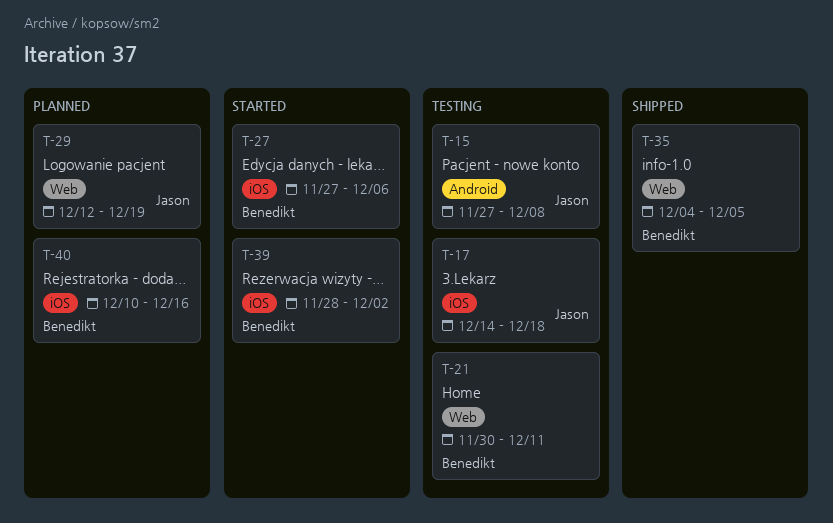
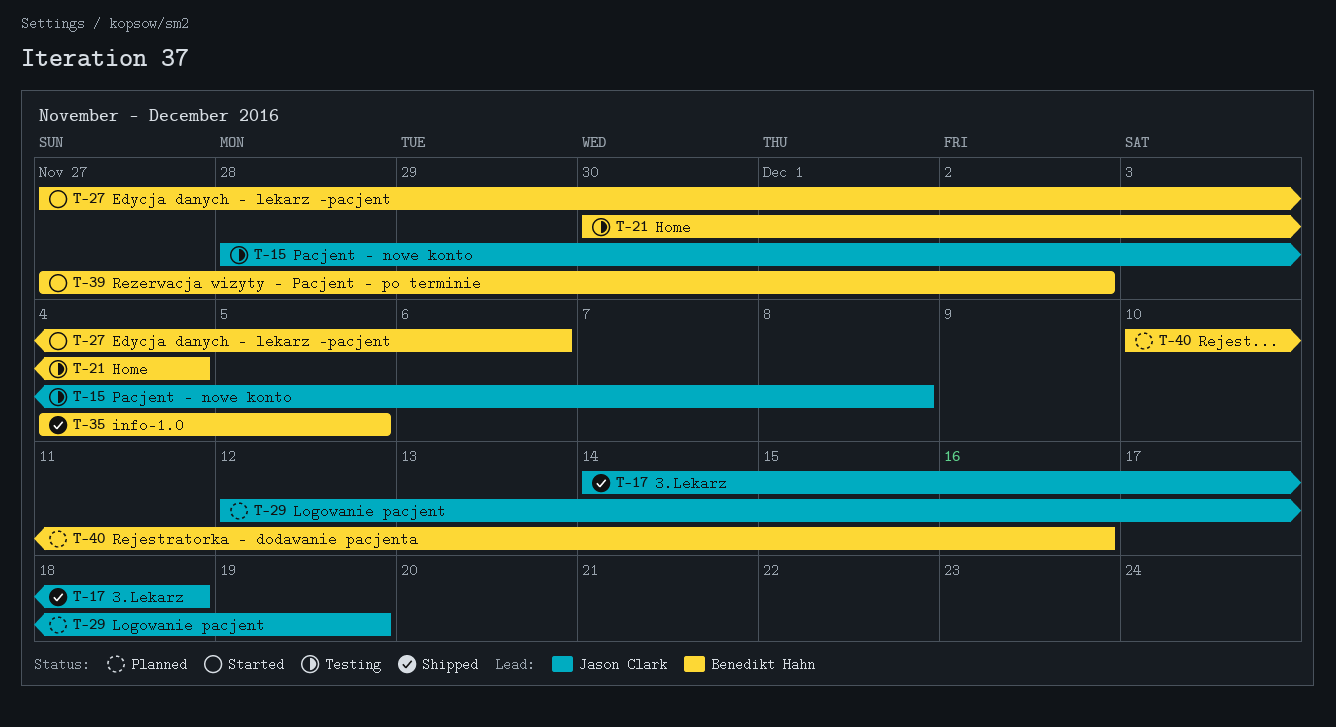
T-15, start: Nov 27 -> Nov 28
T-17, status: Testing -> Shipped
T-21, due: Dec 11 -> Dec 4
T-39, start: Nov 28 -> Nov 27

